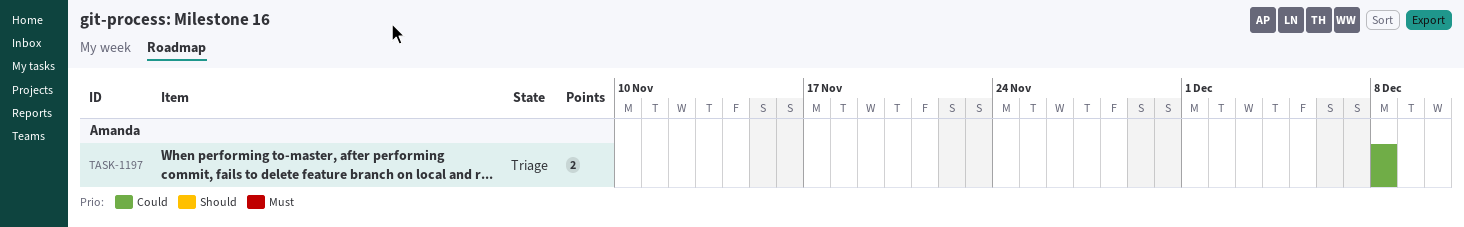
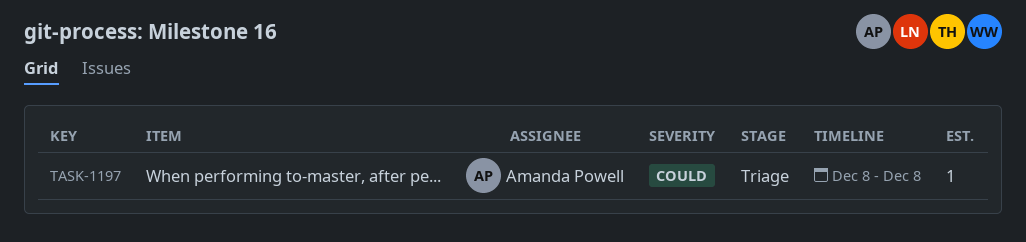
TASK-1197, estimate: 2 -> 1

